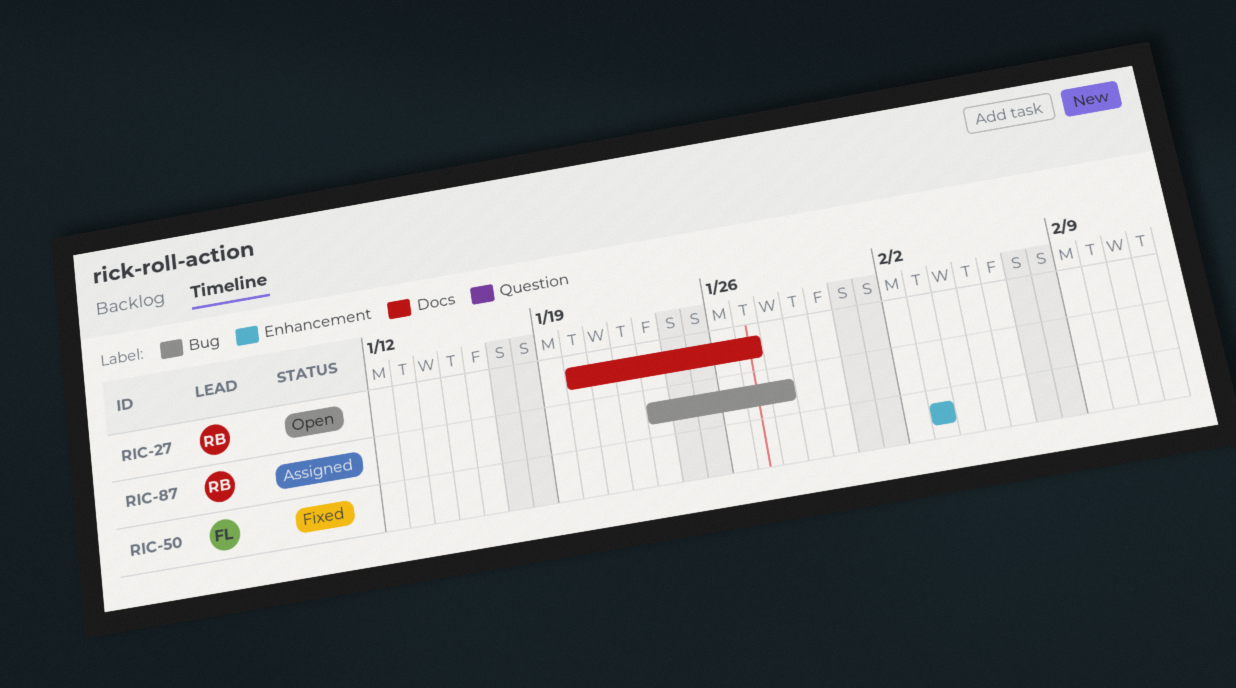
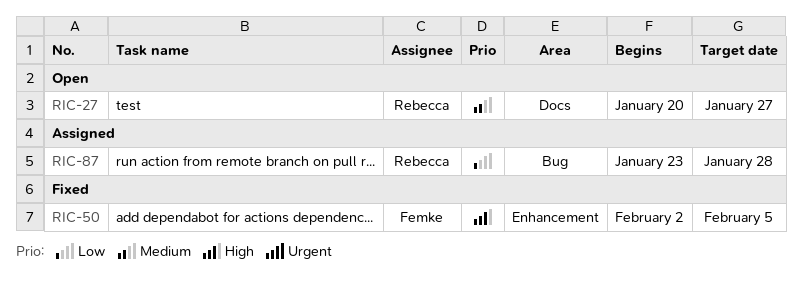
RIC-50, start: Feb 3 -> Feb 2
RIC-50, due: Feb 3 -> Feb 5

